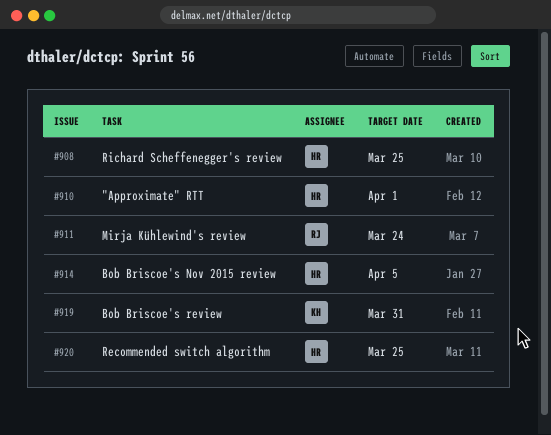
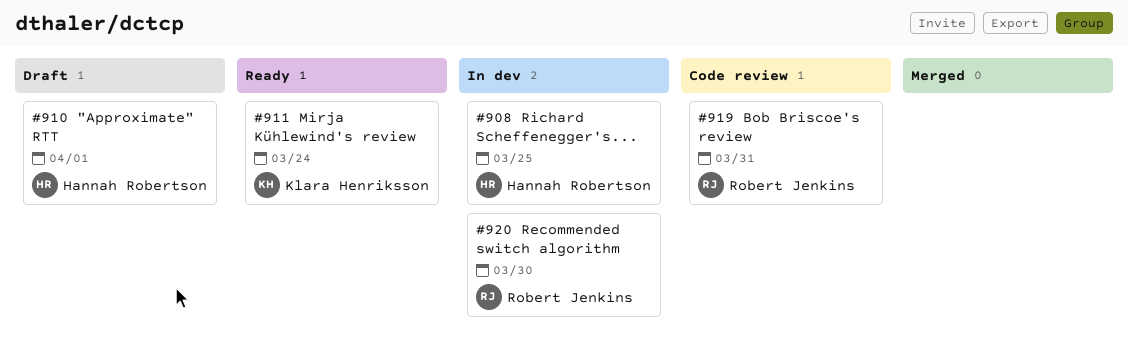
#911, owner: Robert Jenkins -> Klara Henriksson
#914: present -> none
#919, owner: Klara Henriksson -> Robert Jenkins
#920, owner: Hannah Robertson -> Robert Jenkins
#920, due: Mar 25 -> Mar 30

